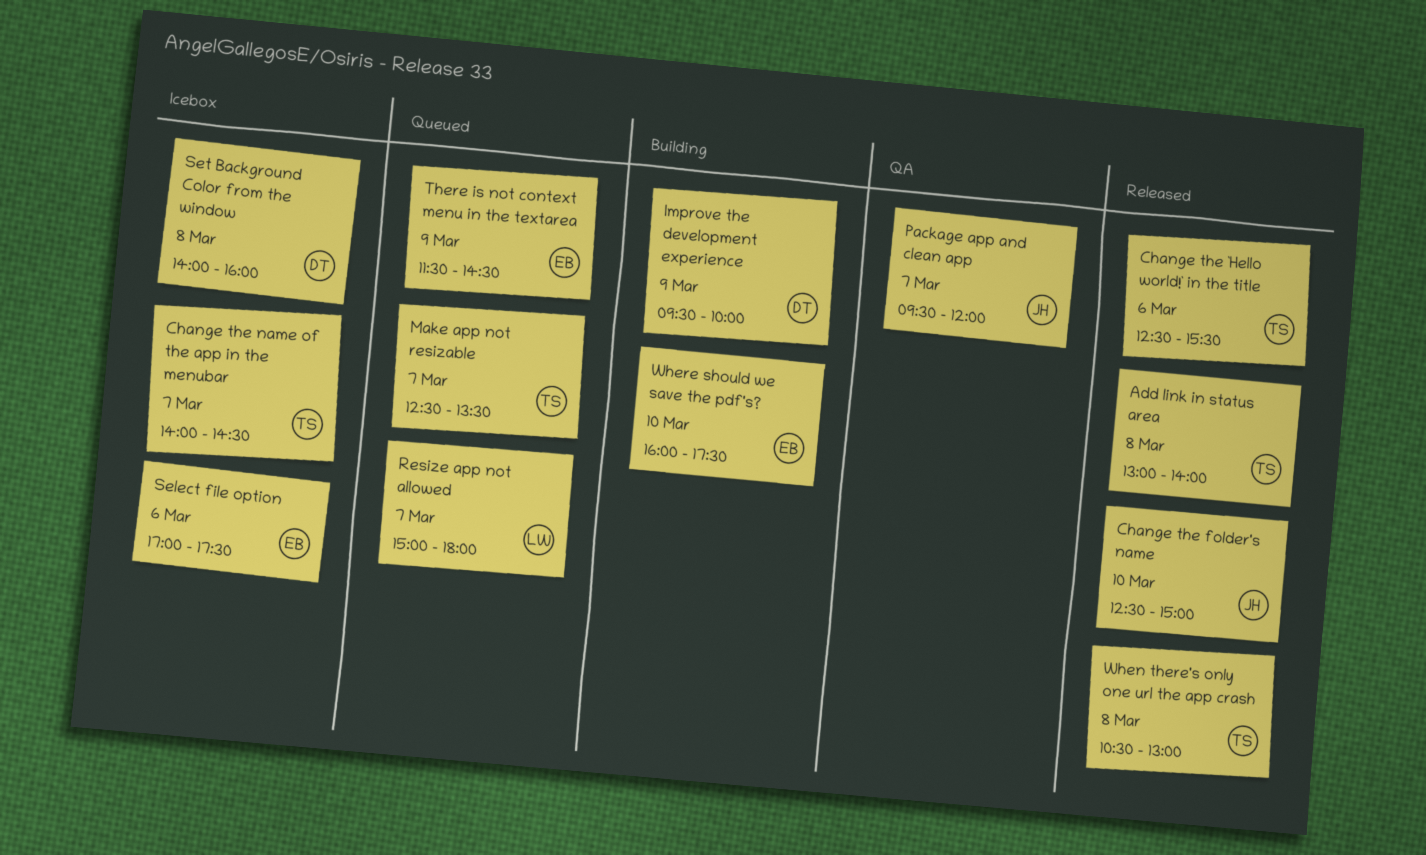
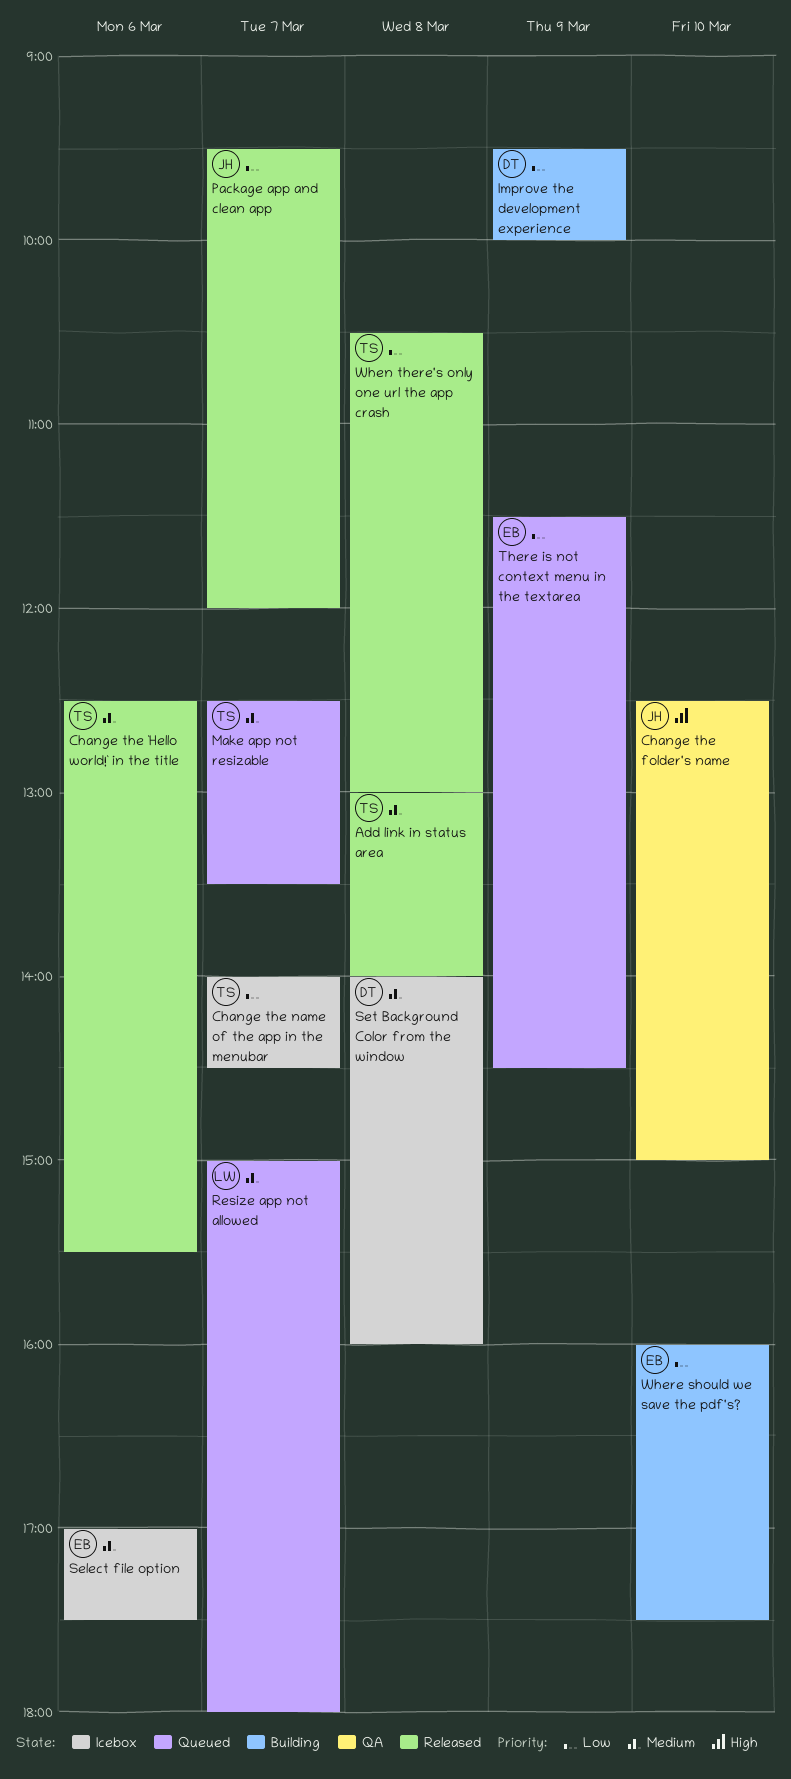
Change the folder's name, status: Released -> QA
Package app and clean app, status: QA -> Released

